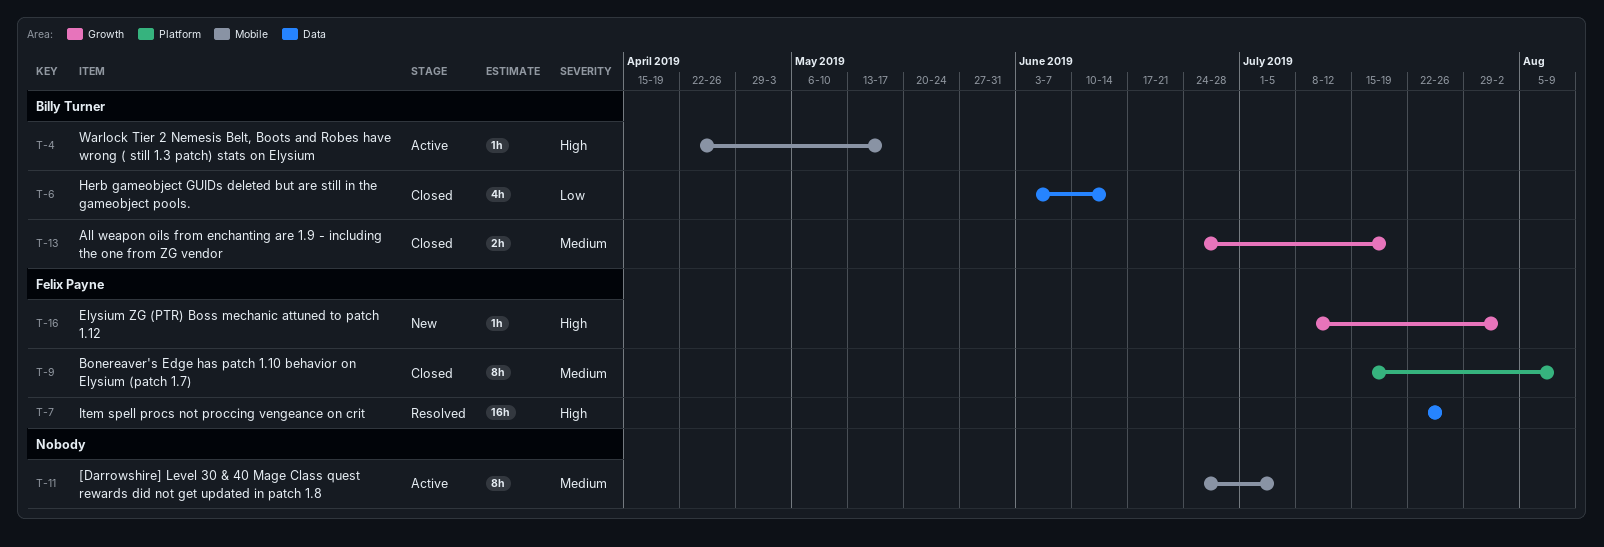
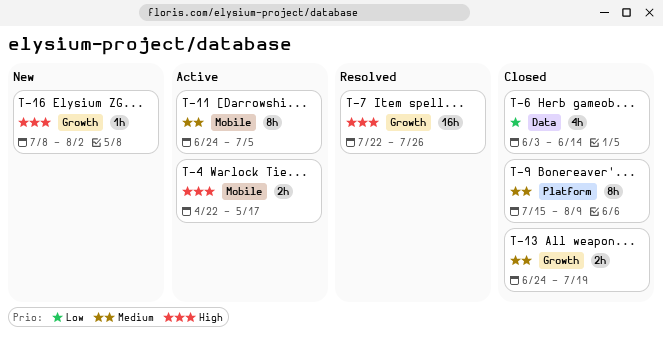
T-4, estimate: 1h -> 2h
T-7, label: Data -> Growth

